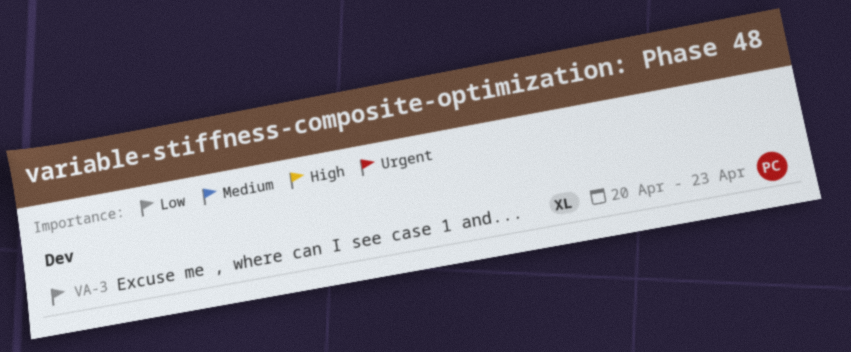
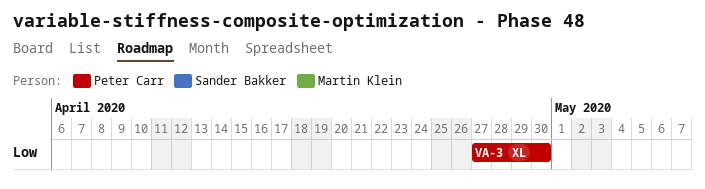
VA-3, start: Apr 20 -> Apr 27
VA-3, due: Apr 23 -> Apr 30

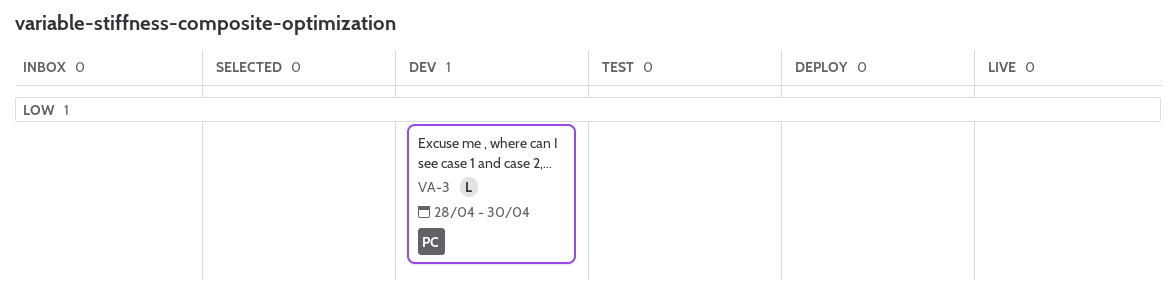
VA-3, estimate: XL -> L
VA-3, start: Apr 27 -> Apr 28

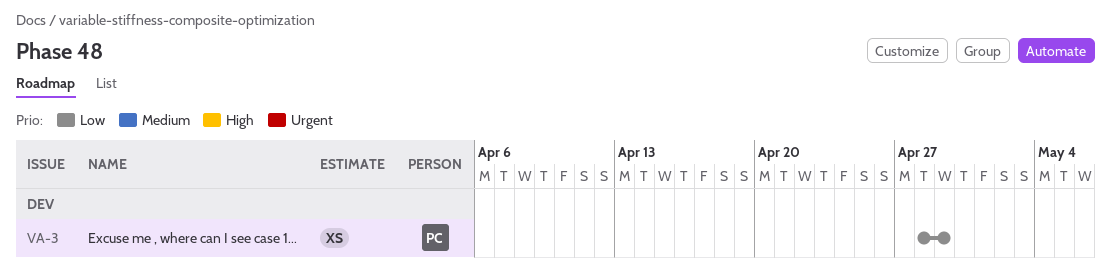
VA-3, estimate: L -> XS
VA-3, due: Apr 30 -> Apr 29

